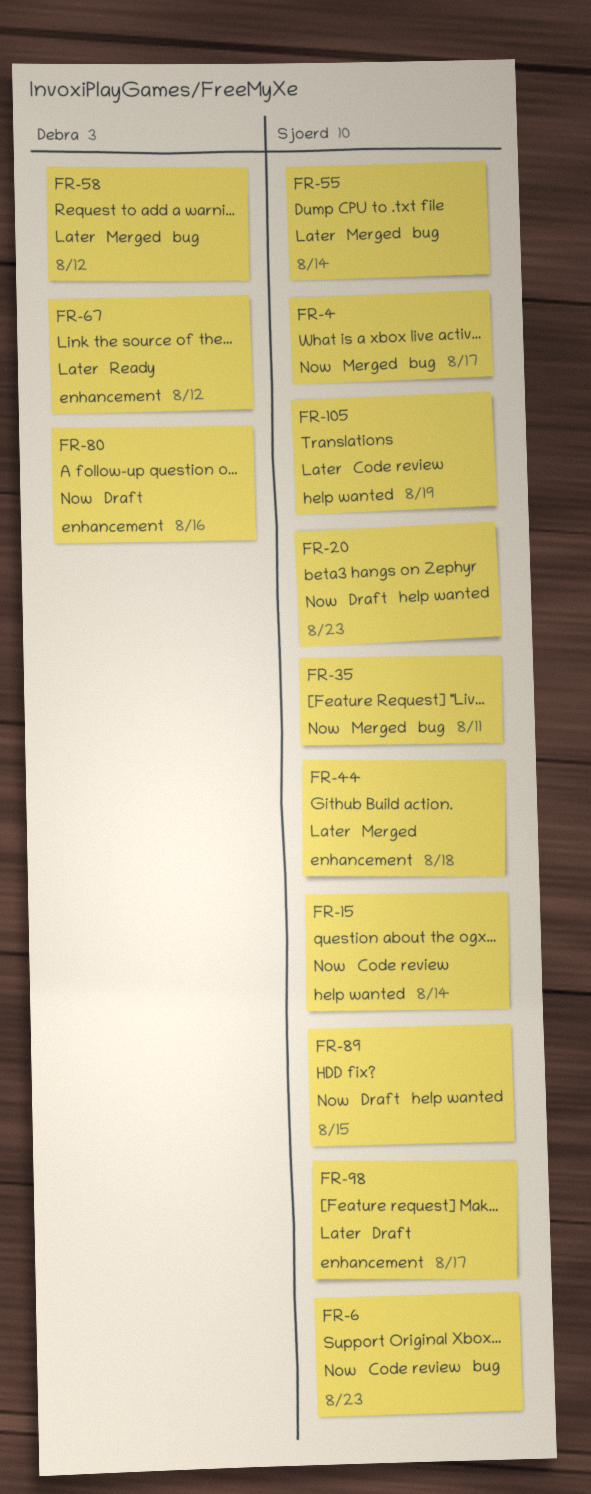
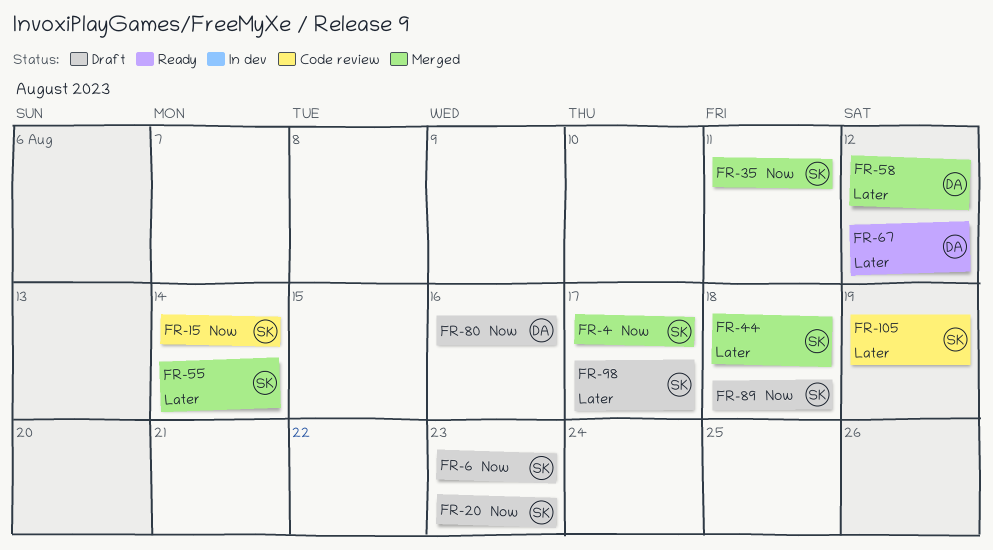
FR-6, status: Code review -> Draft
FR-89, due: Aug 15 -> Aug 18

